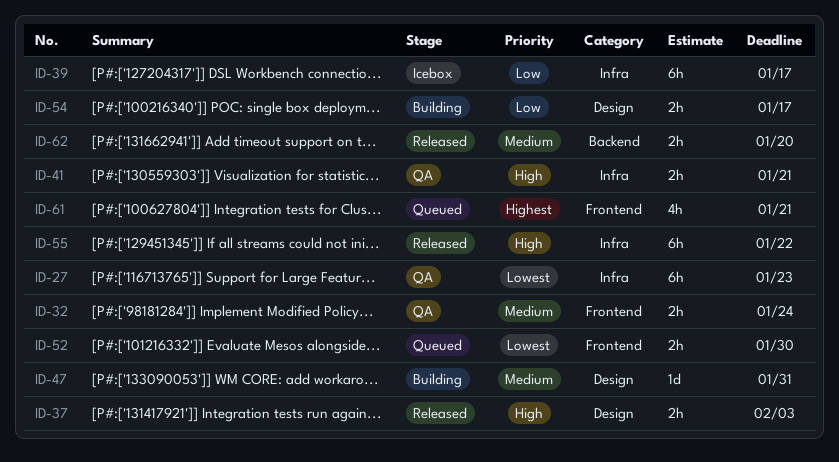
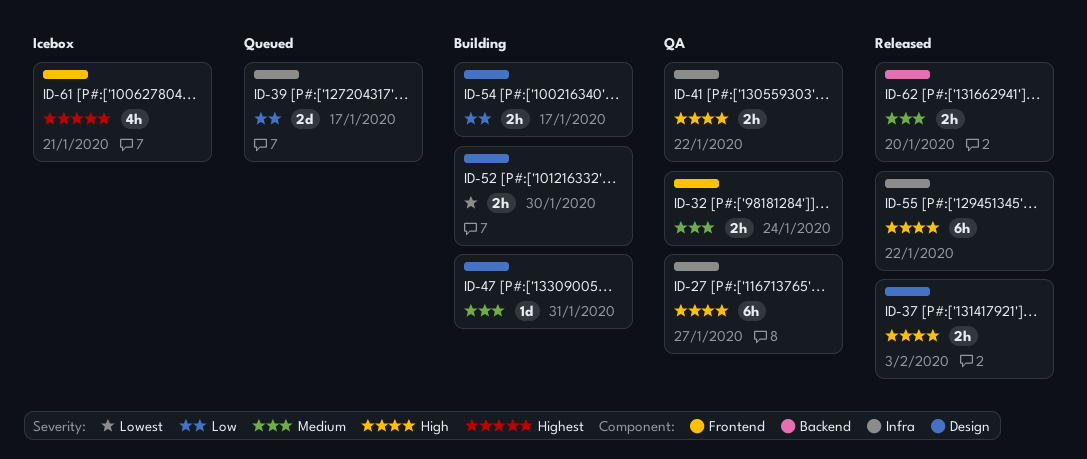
ID-27, priority: Lowest -> High
ID-27, due: Jan 23 -> Jan 27
ID-39, status: Icebox -> Queued
ID-39, estimate: 6h -> 2d
ID-41, due: Jan 21 -> Jan 22
ID-52, status: Queued -> Building
ID-52, label: Frontend -> Design
ID-61, status: Queued -> Icebox

